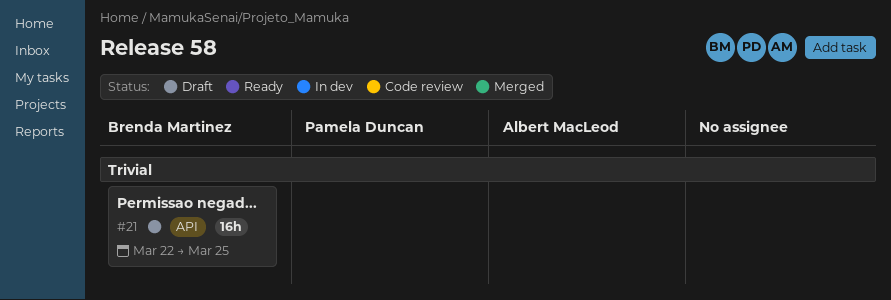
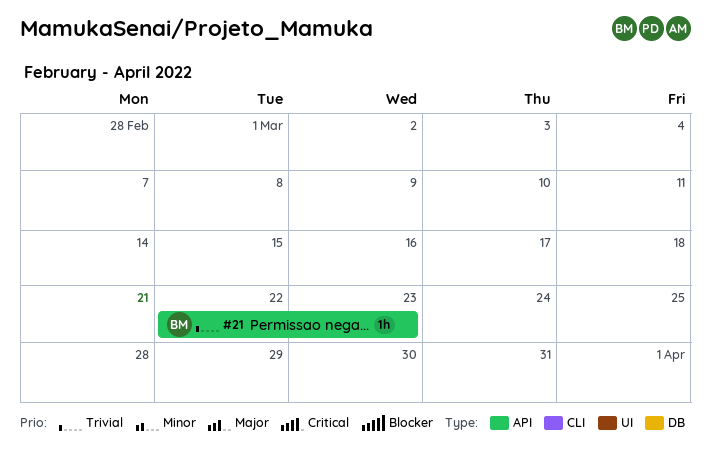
#21, estimate: 16h -> 1h
#21, due: Mar 25 -> Mar 23

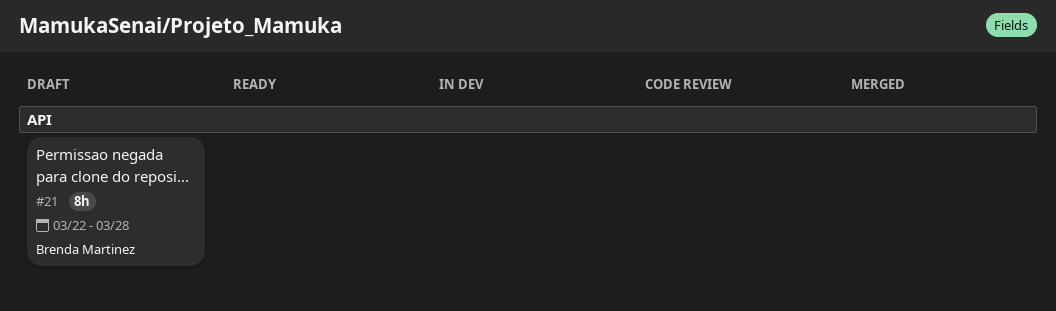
#21, estimate: 1h -> 8h
#21, due: Mar 23 -> Mar 28

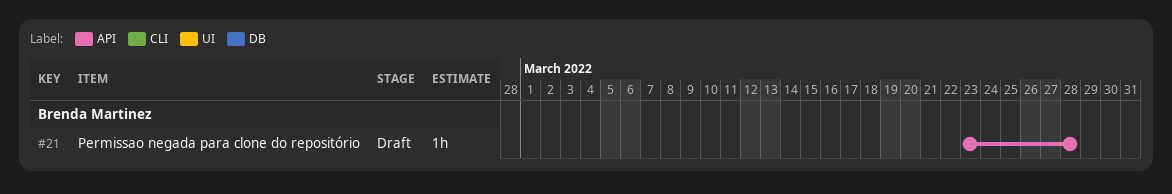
#21, estimate: 8h -> 1h
#21, start: Mar 22 -> Mar 23

